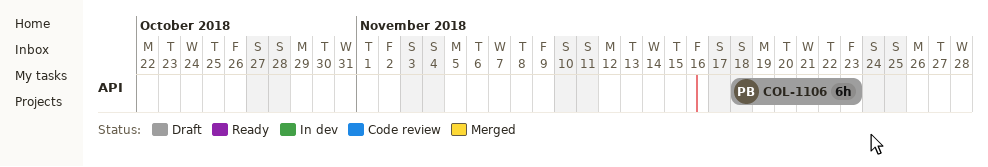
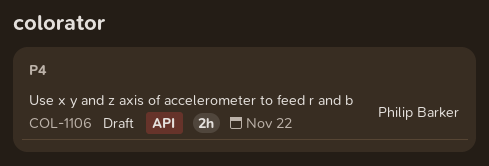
COL-1106, estimate: 6h -> 2h
COL-1106, due: Nov 23 -> Nov 22

